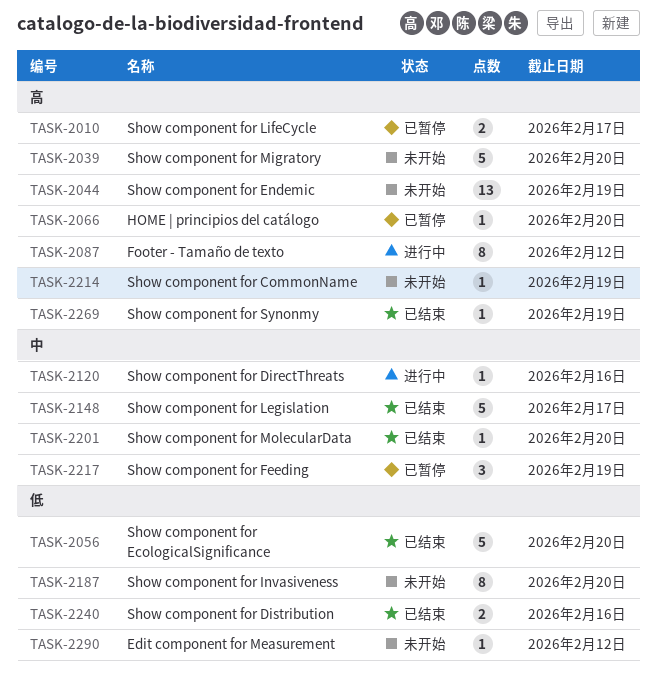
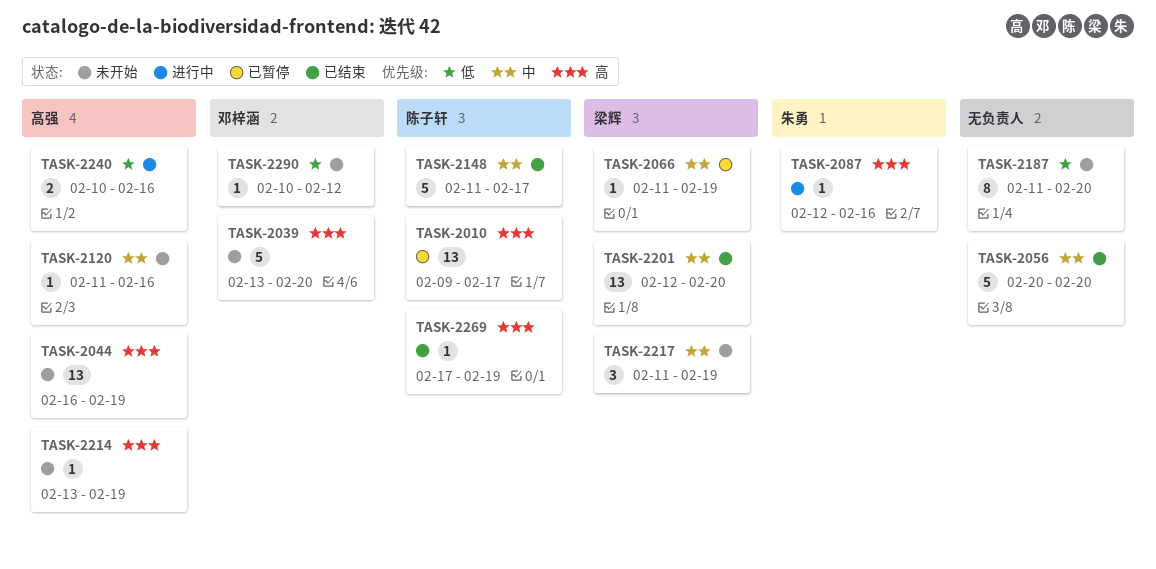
TASK-2010, estimate: 2 -> 13
TASK-2056, priority: 低 -> 中
TASK-2066, priority: 高 -> 中
TASK-2066, due: Feb 20 -> Feb 19
TASK-2087, estimate: 8 -> 1
TASK-2087, due: Feb 12 -> Feb 16
TASK-2120, status: 进行中 -> 未开始
TASK-2201, estimate: 1 -> 13
TASK-2217, status: 已暂停 -> 未开始
TASK-2240, status: 已结束 -> 进行中

